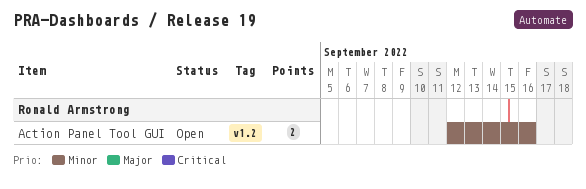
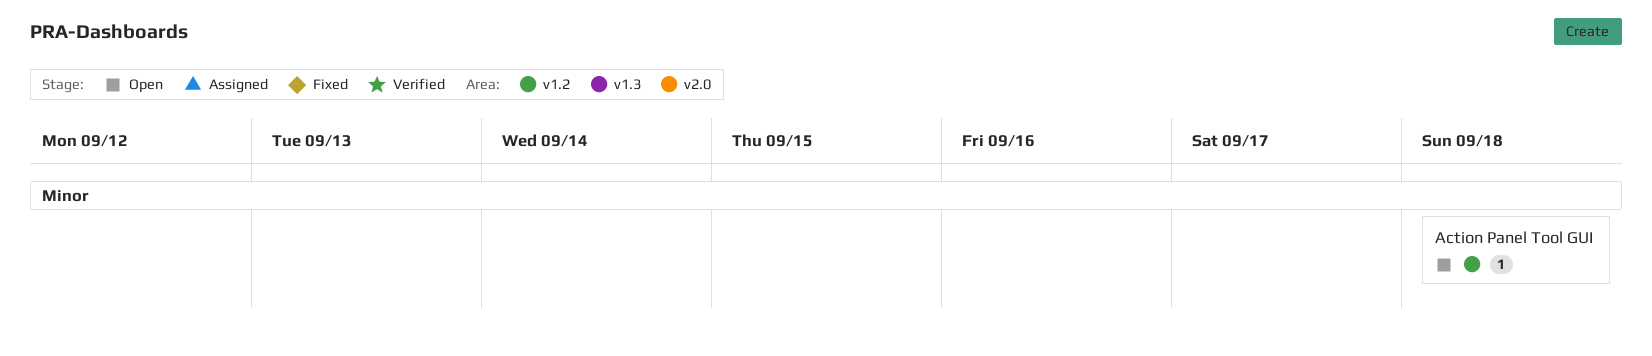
Action Panel Tool GUI, estimate: 2 -> 1
Action Panel Tool GUI, due: Sep 16 -> Sep 18

